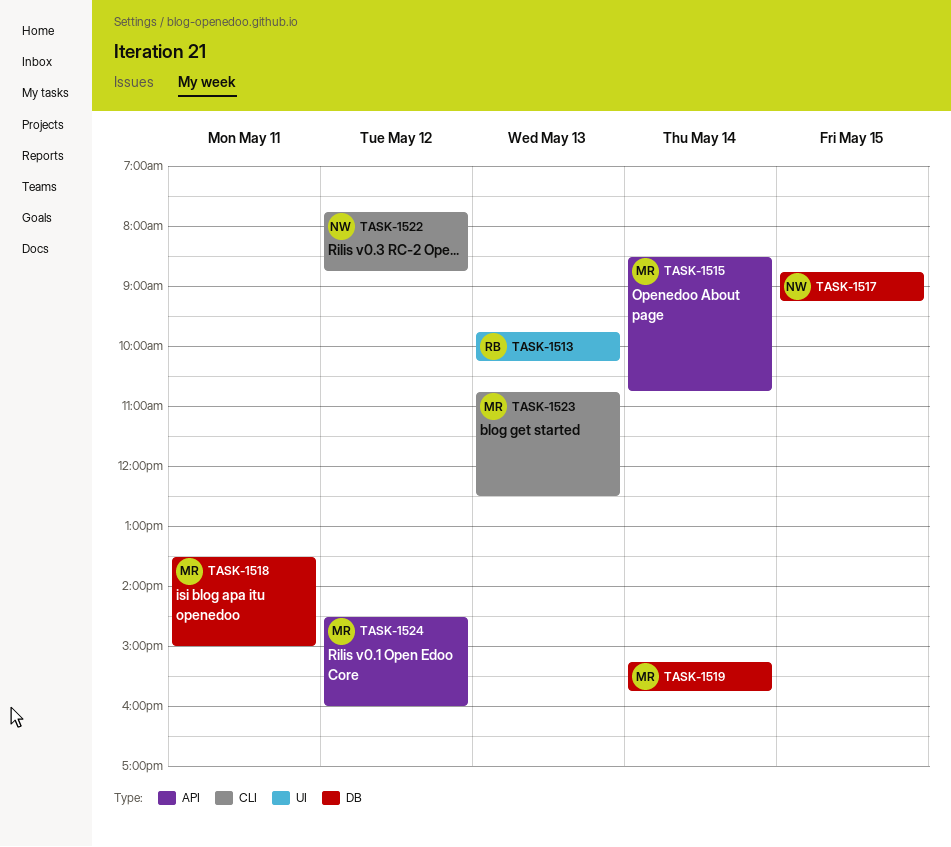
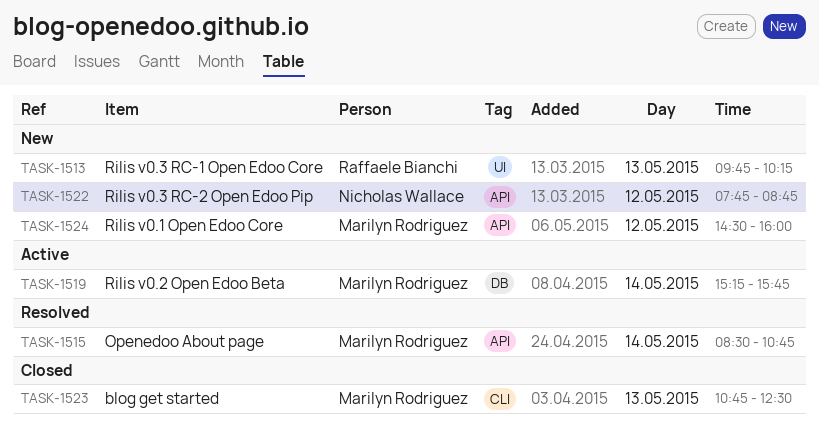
TASK-1517: present -> none
TASK-1518: present -> none
TASK-1522, label: CLI -> API

